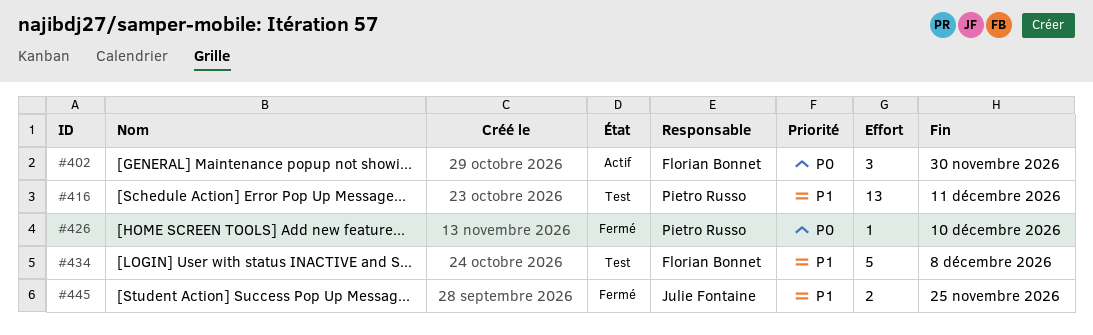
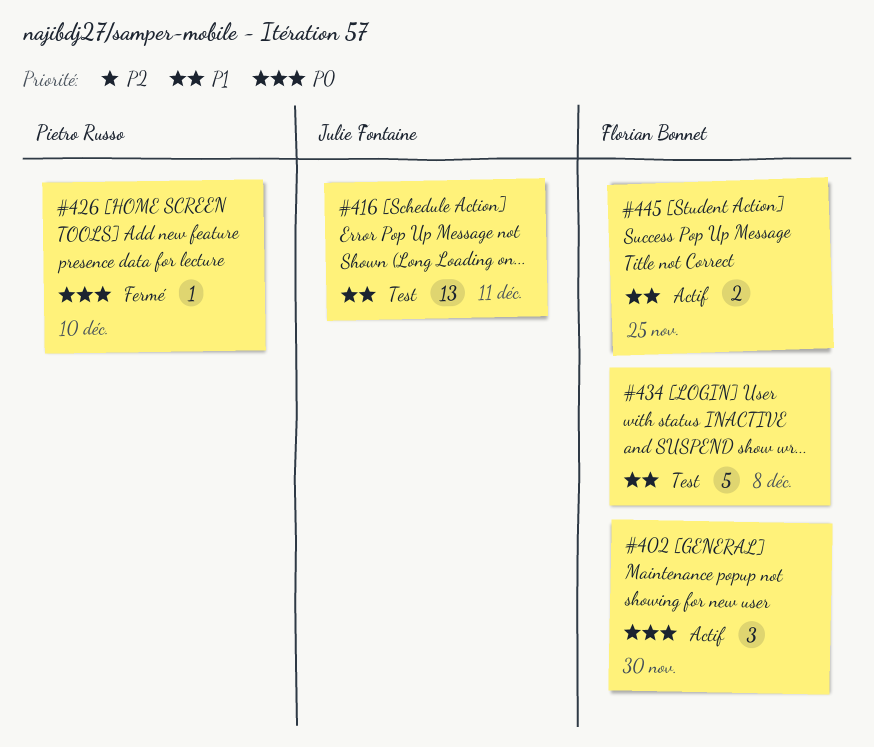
#416, owner: Pietro Russo -> Julie Fontaine
#445, status: Fermé -> Actif
#445, owner: Julie Fontaine -> Florian Bonnet

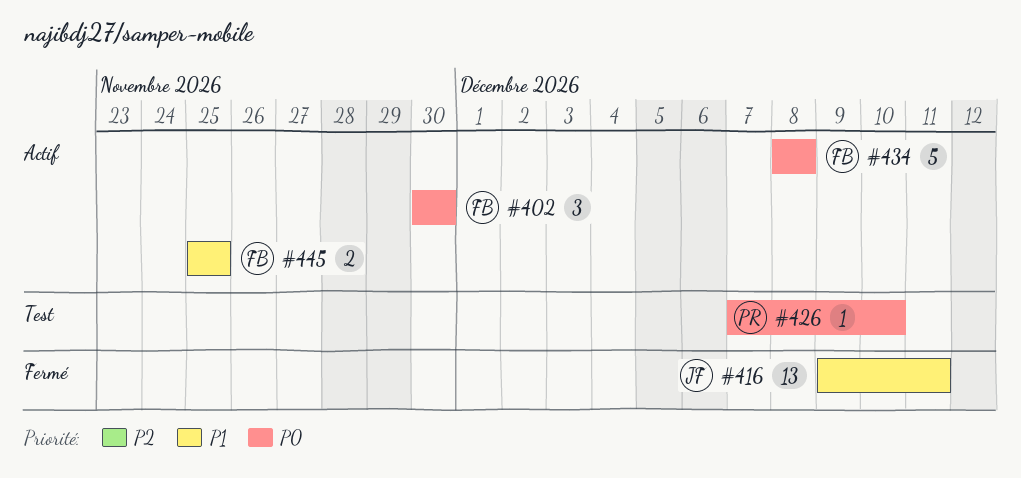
#416, status: Test -> Fermé
#426, status: Fermé -> Test
#434, status: Test -> Actif
#434, priority: P1 -> P0

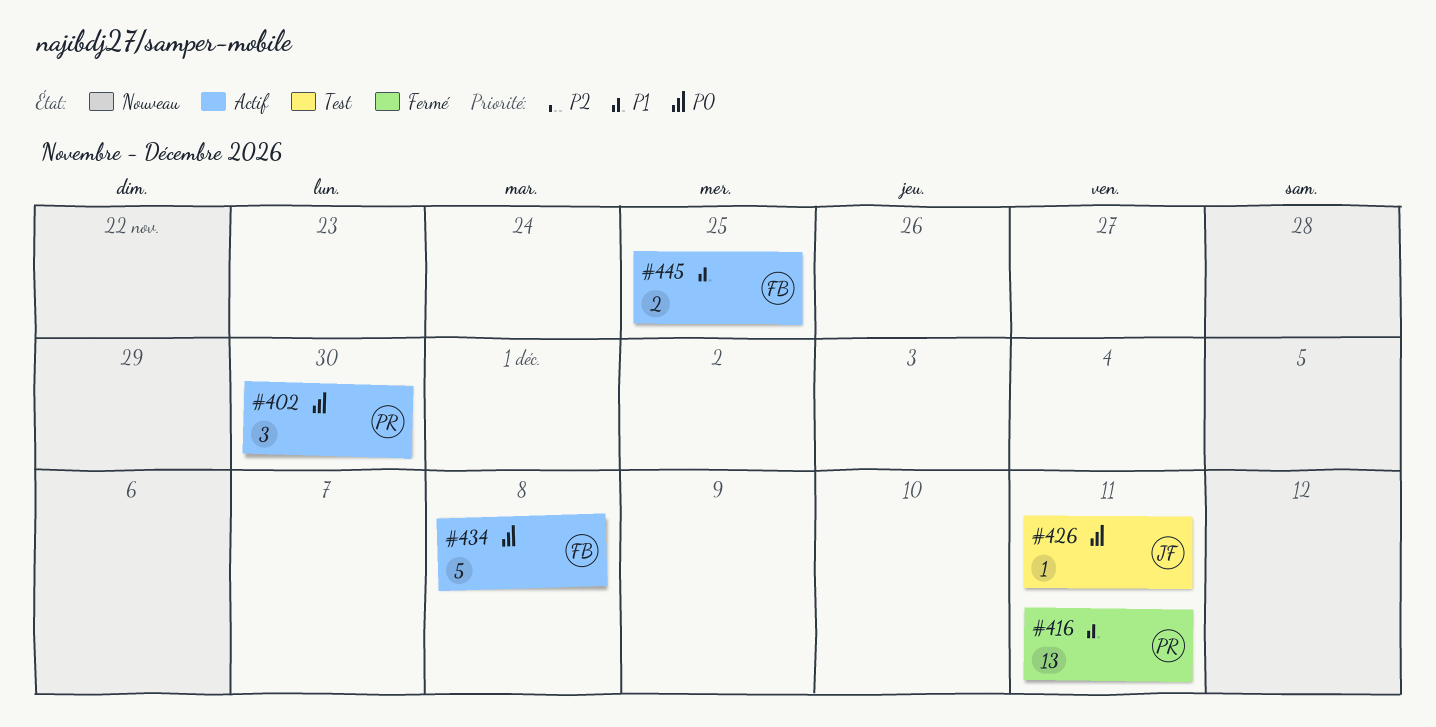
#402, owner: FB -> PR
#416, owner: JF -> PR
#426, owner: PR -> JF
#426, due: Dec 10 -> Dec 11

